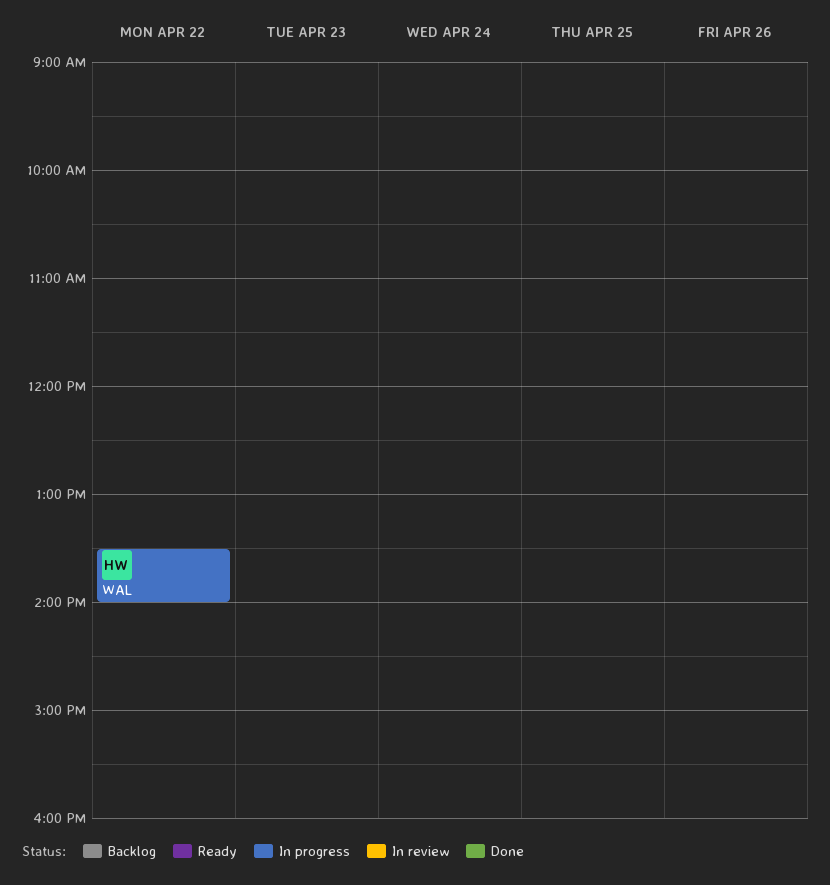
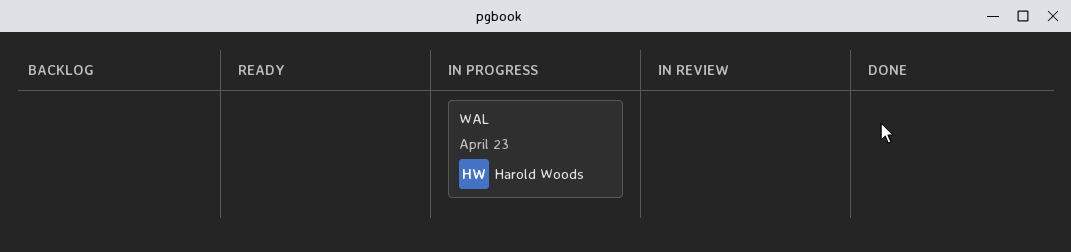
WAL, day: Apr 22 -> Apr 23

